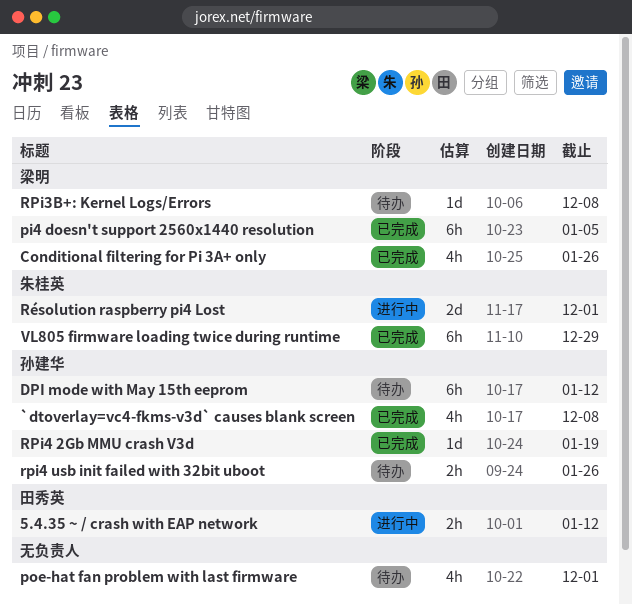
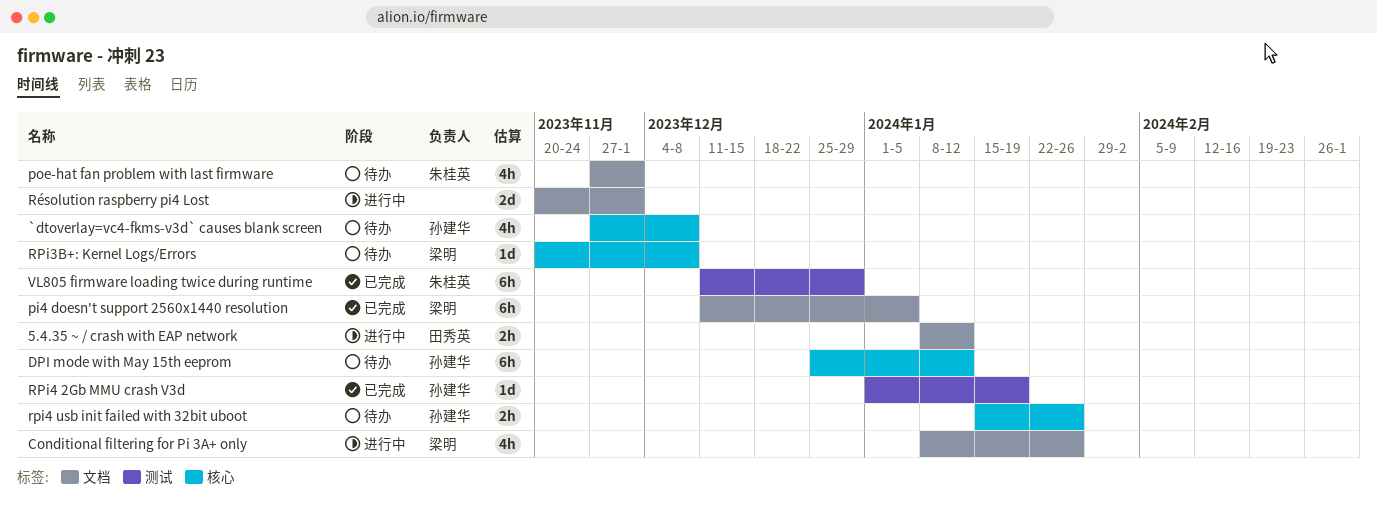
`dtoverlay=vc4-fkms-v3d` causes blank screen, status: 已完成 -> 待办
Conditional filtering for Pi 3A+ only, status: 已完成 -> 进行中
poe-hat fan problem with last firmware, owner: none -> 朱桂英
Résolution raspberry pi4 Lost, owner: 朱桂英 -> none

